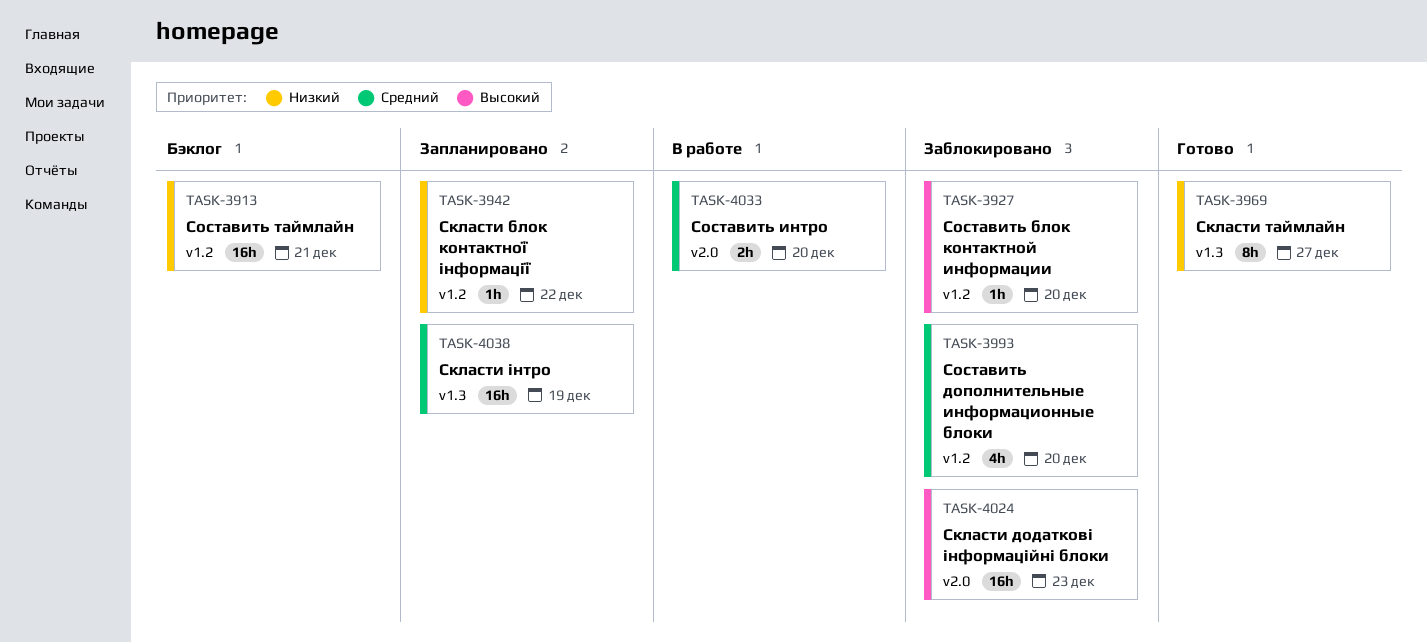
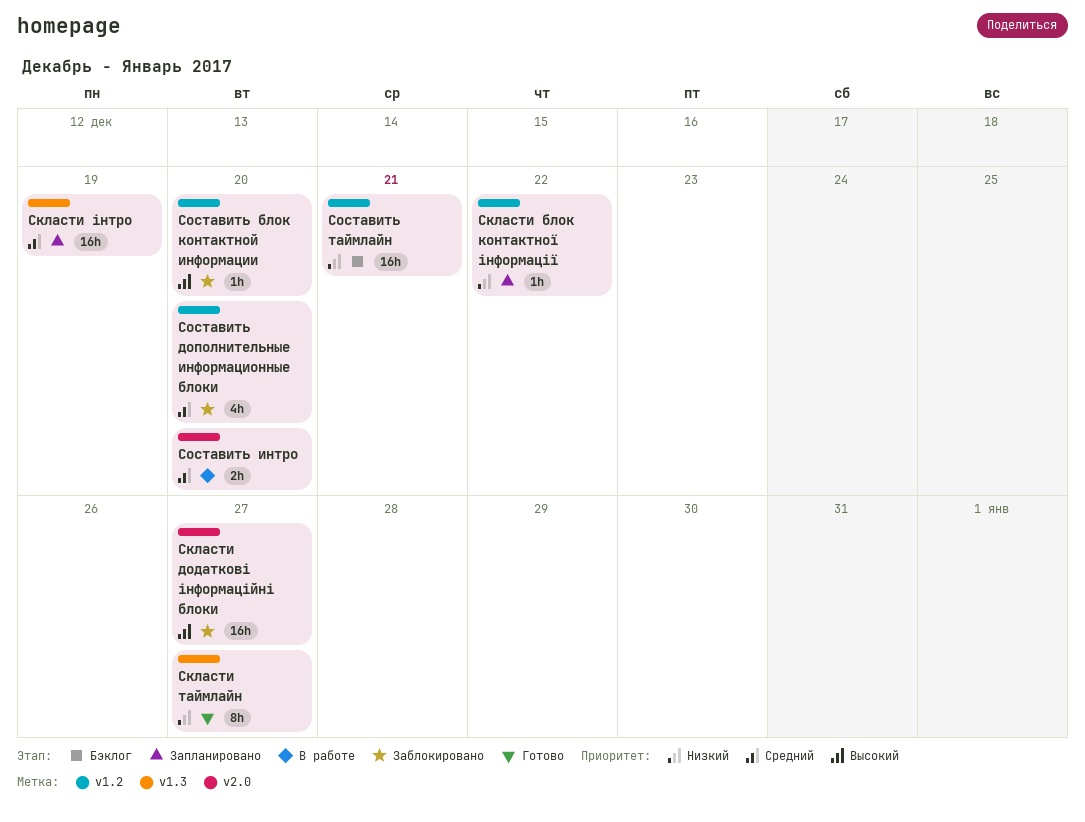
Скласти додаткові інформаційні блоки, due: Dec 23 -> Dec 27

